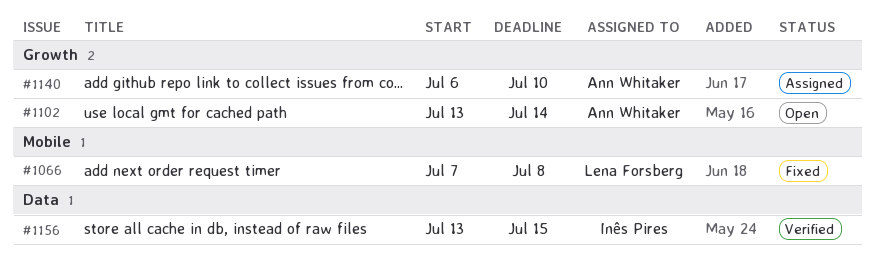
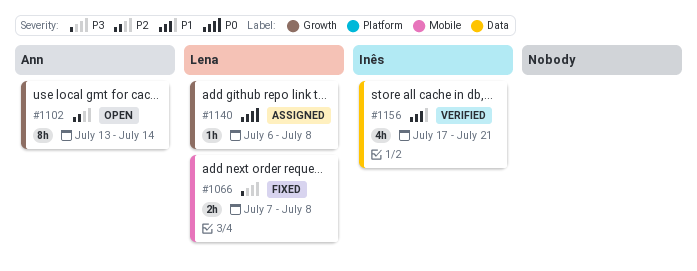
#1140, owner: Ann Whitaker -> Lena Forsberg
#1140, due: Jul 10 -> Jul 8
#1156, start: Jul 13 -> Jul 17
#1156, due: Jul 15 -> Jul 21

